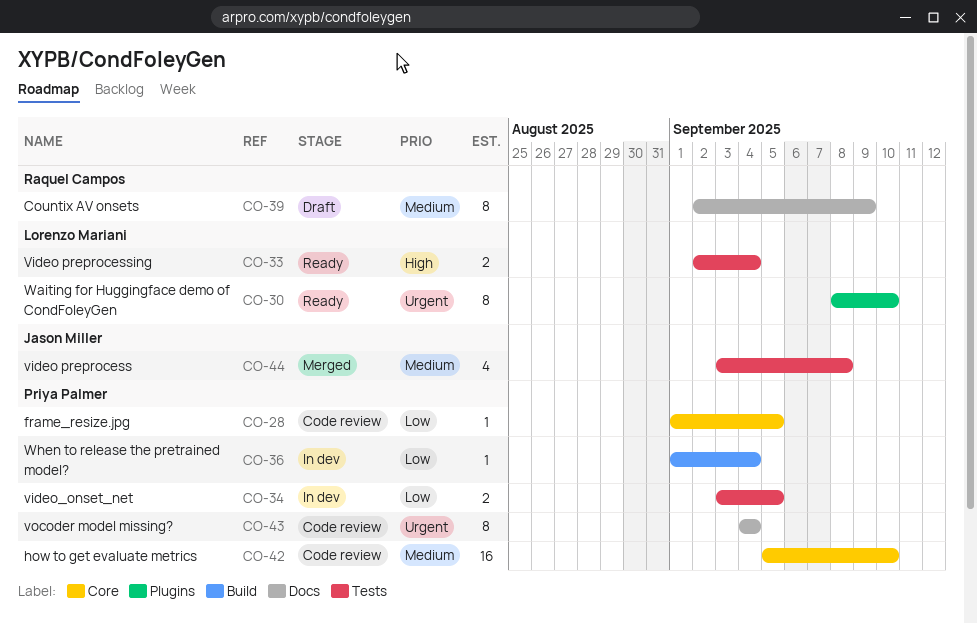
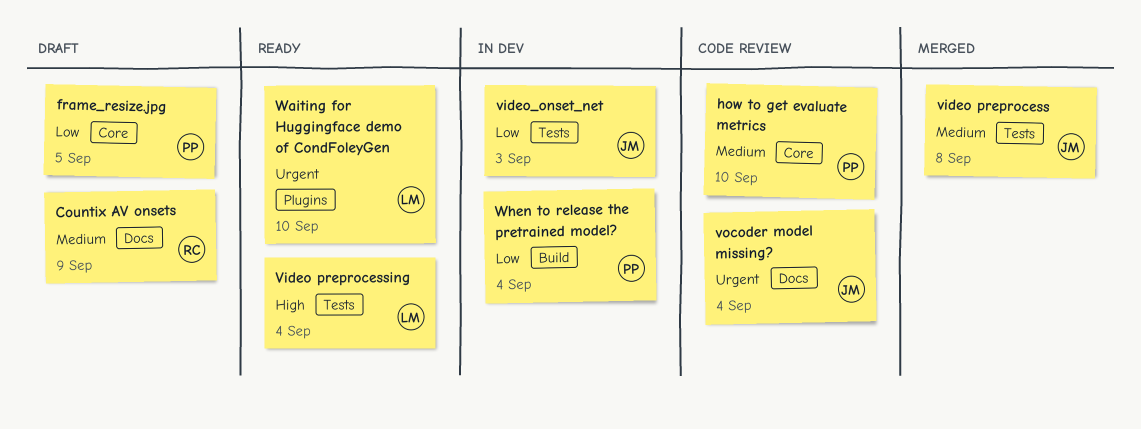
frame_resize.jpg, status: Code review -> Draft
video_onset_net, owner: Priya Palmer -> Jason Miller
video_onset_net, due: Sep 5 -> Sep 3
vocoder model missing?, owner: Priya Palmer -> Jason Miller

